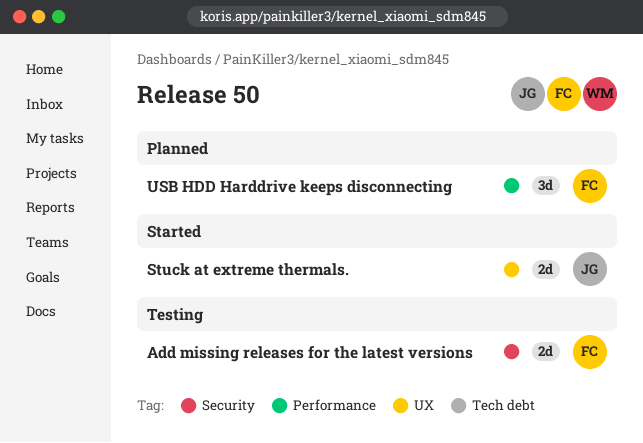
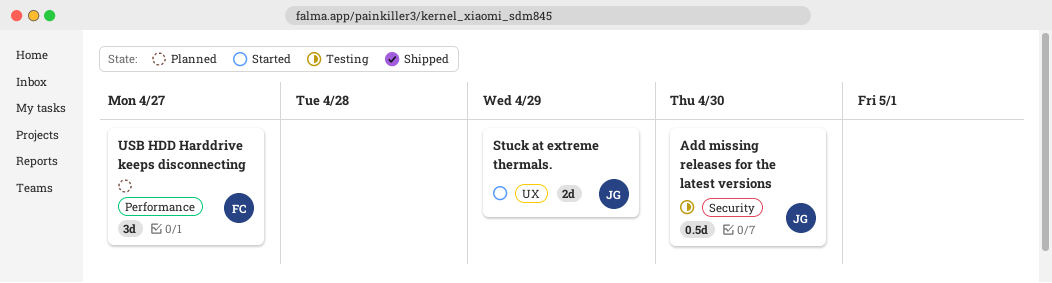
Add missing releases for the latest versions, owner: FC -> JG
Add missing releases for the latest versions, estimate: 2d -> 0.5d

